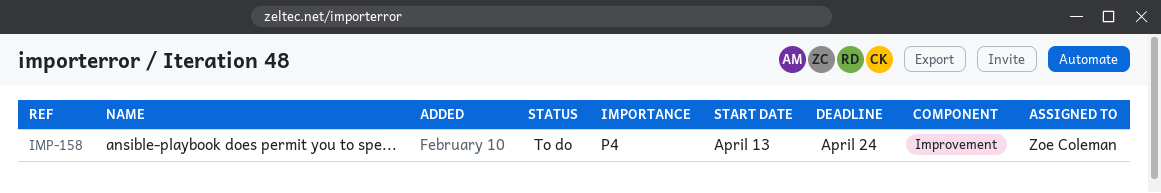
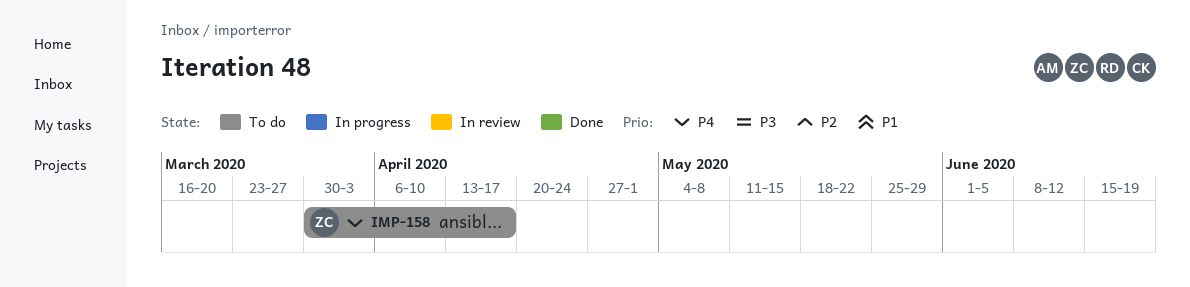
IMP-158, start: Apr 13 -> Mar 30
IMP-158, due: Apr 24 -> Apr 17

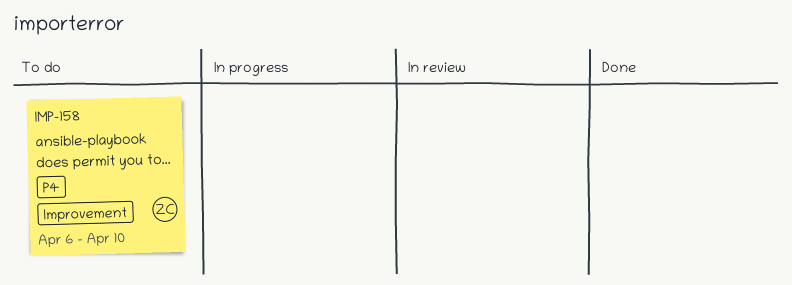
IMP-158, start: Mar 30 -> Apr 6
IMP-158, due: Apr 17 -> Apr 10

